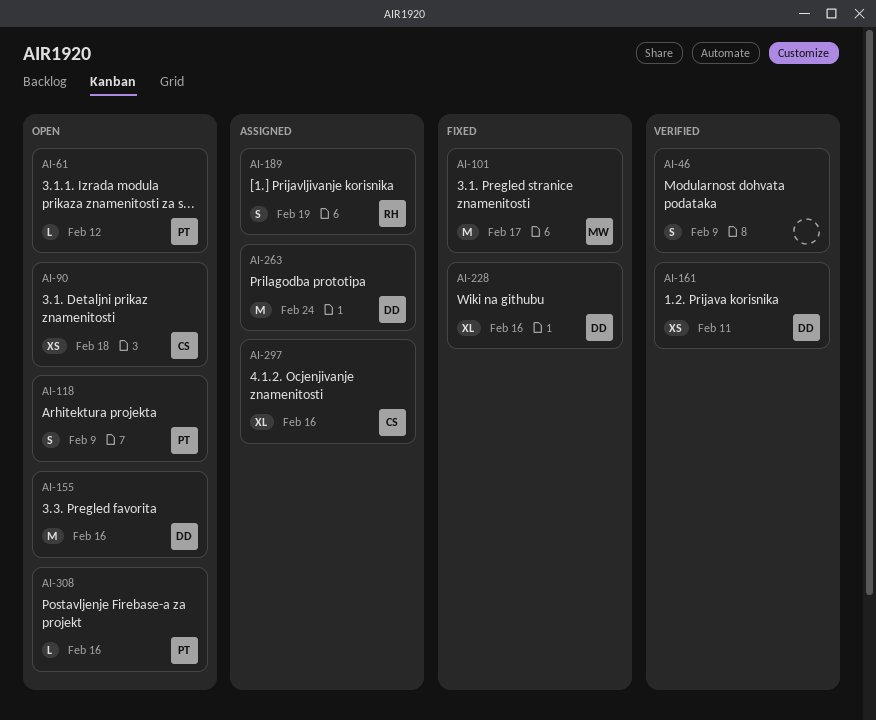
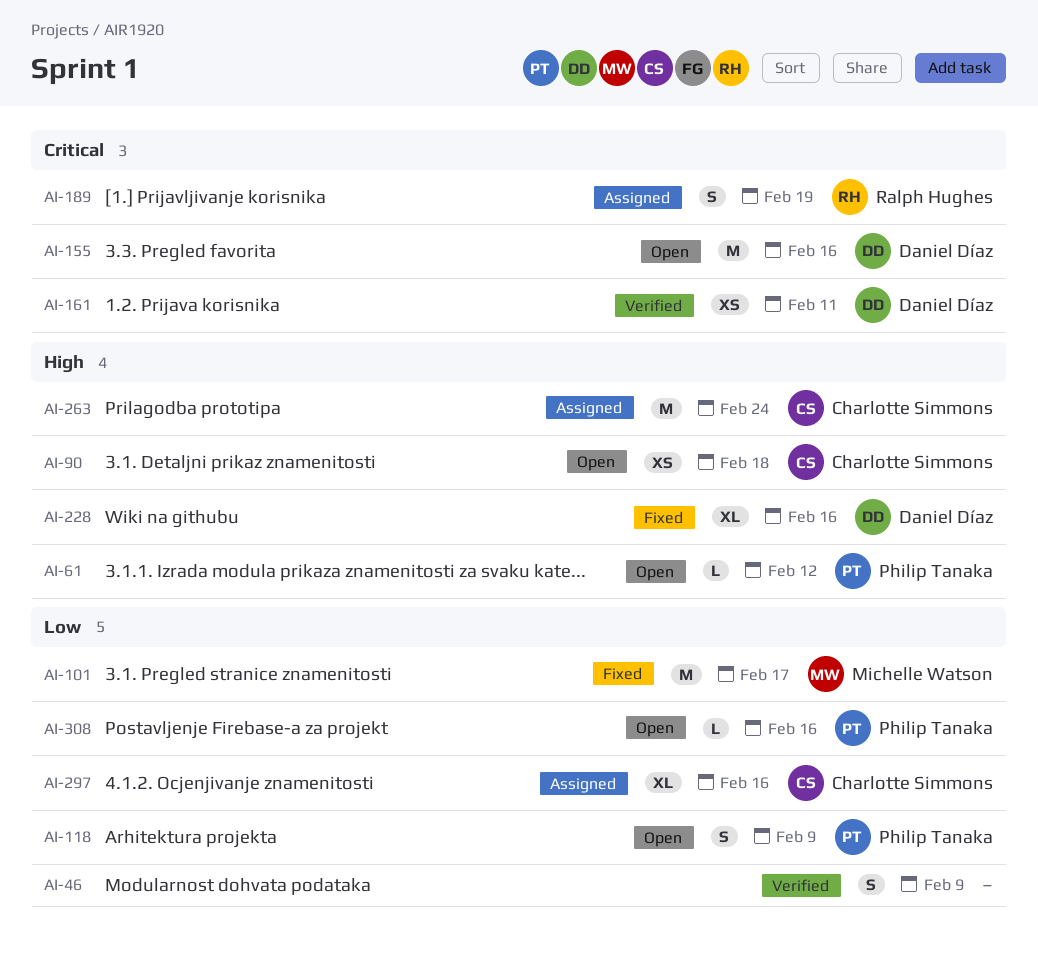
AI-263, owner: Daniel Díaz -> Charlotte Simmons

